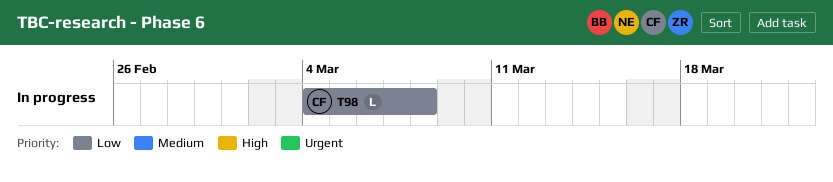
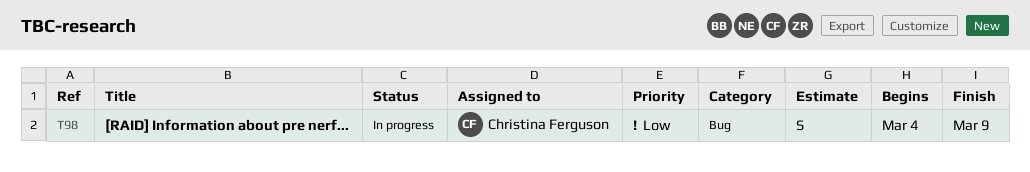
T98, estimate: L -> S
T98, due: Mar 8 -> Mar 9

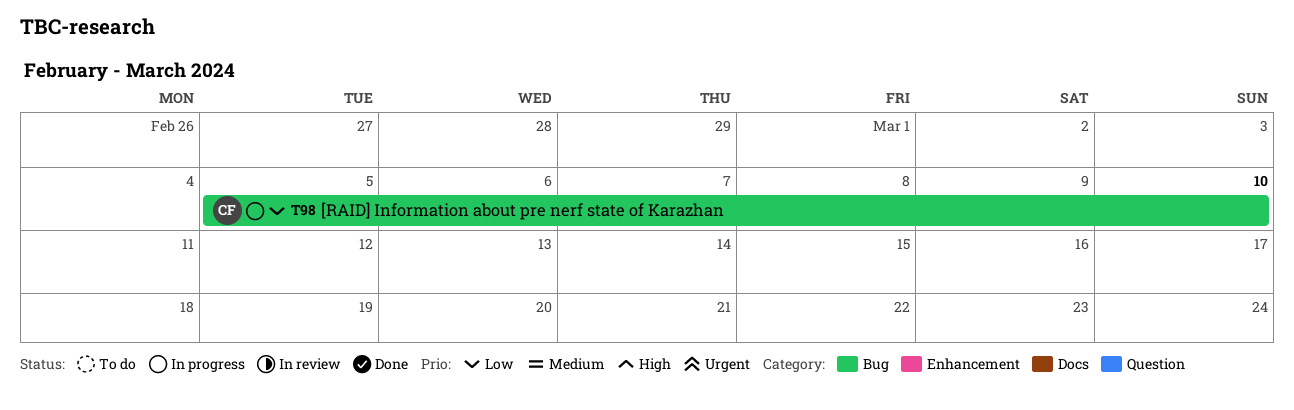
T98, start: Mar 4 -> Mar 5
T98, due: Mar 9 -> Mar 10

